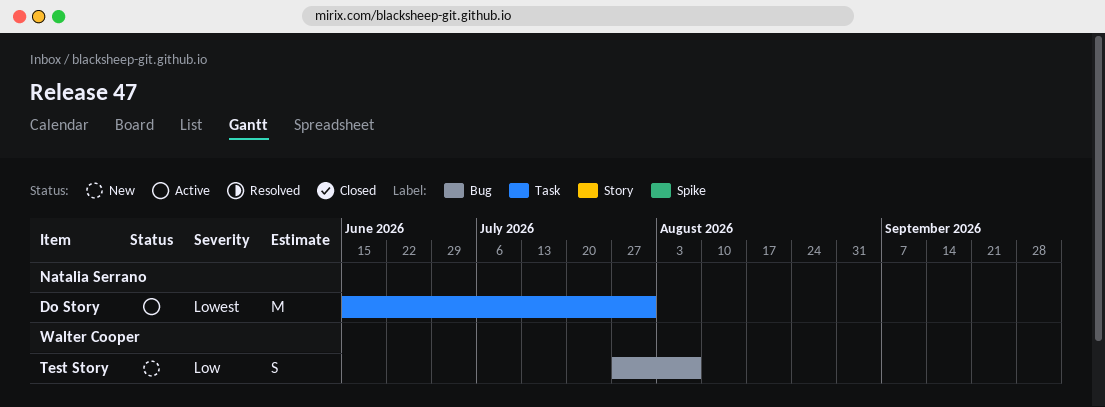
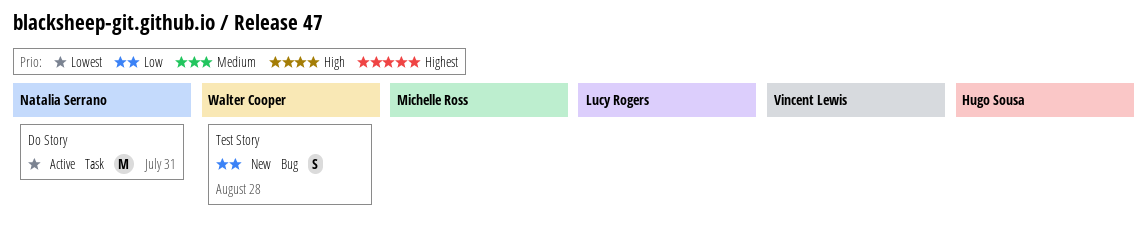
Test Story, due: Aug 7 -> Aug 28

